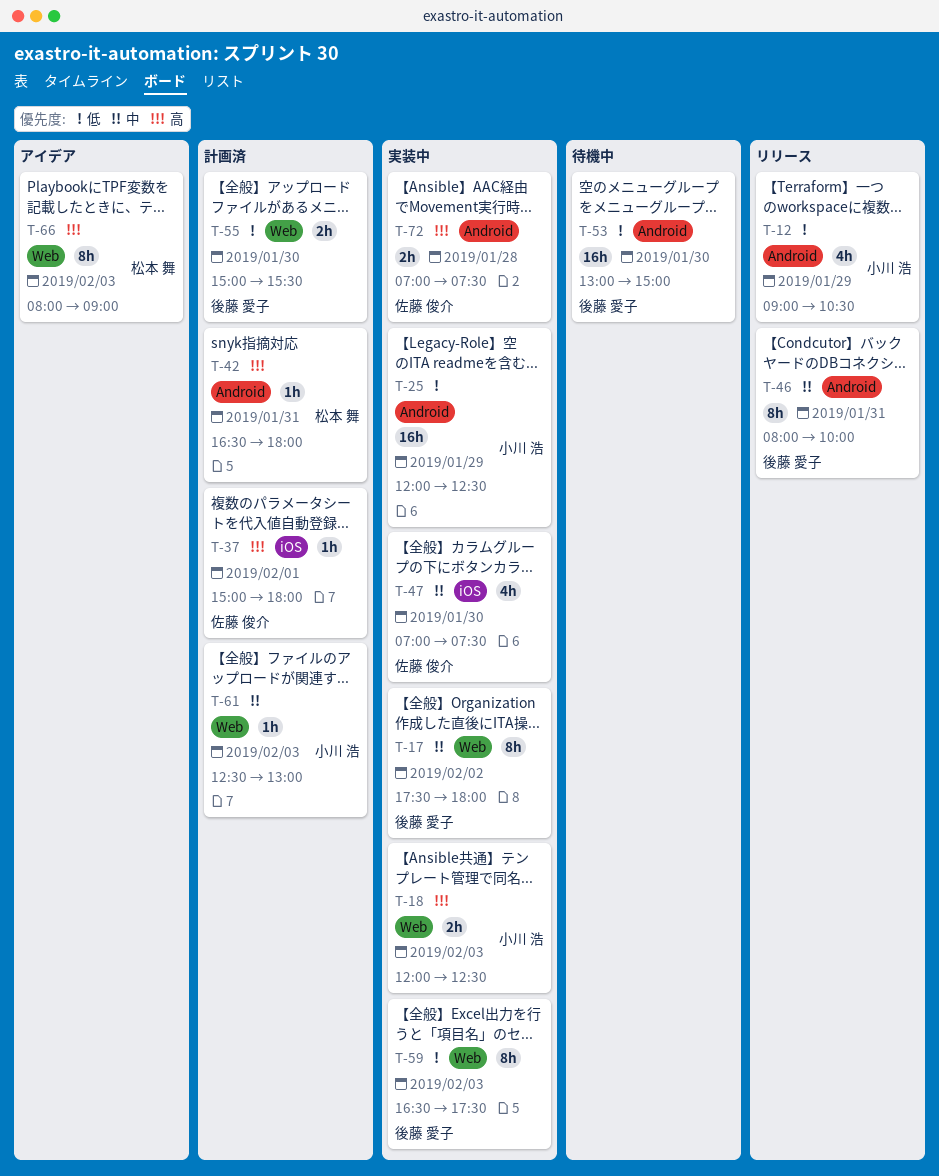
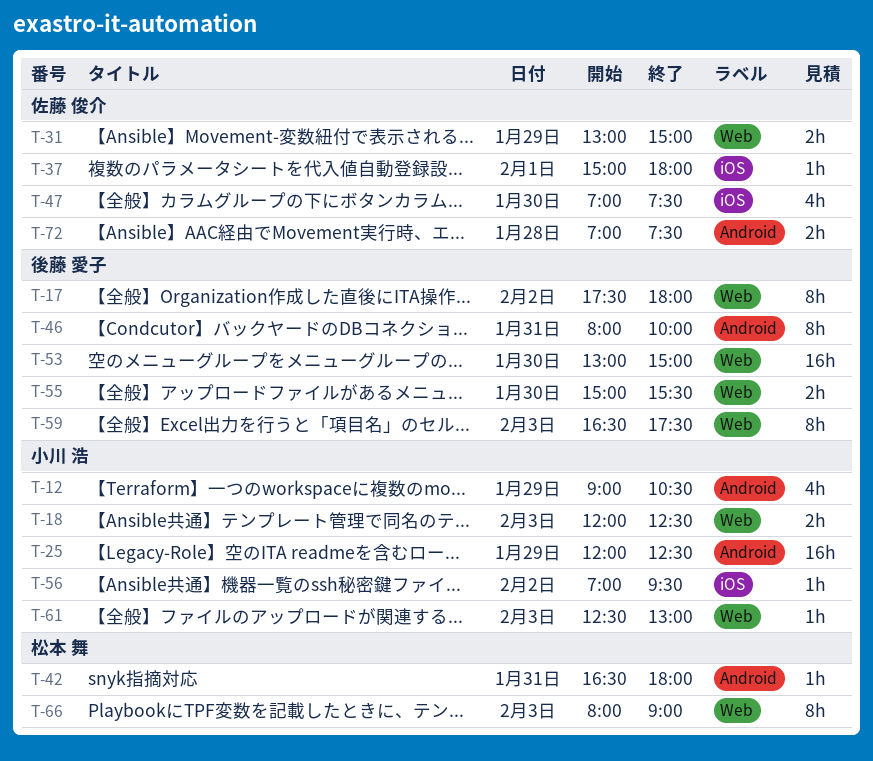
T-31: none -> present
T-53, label: Android -> Web
T-56: none -> present

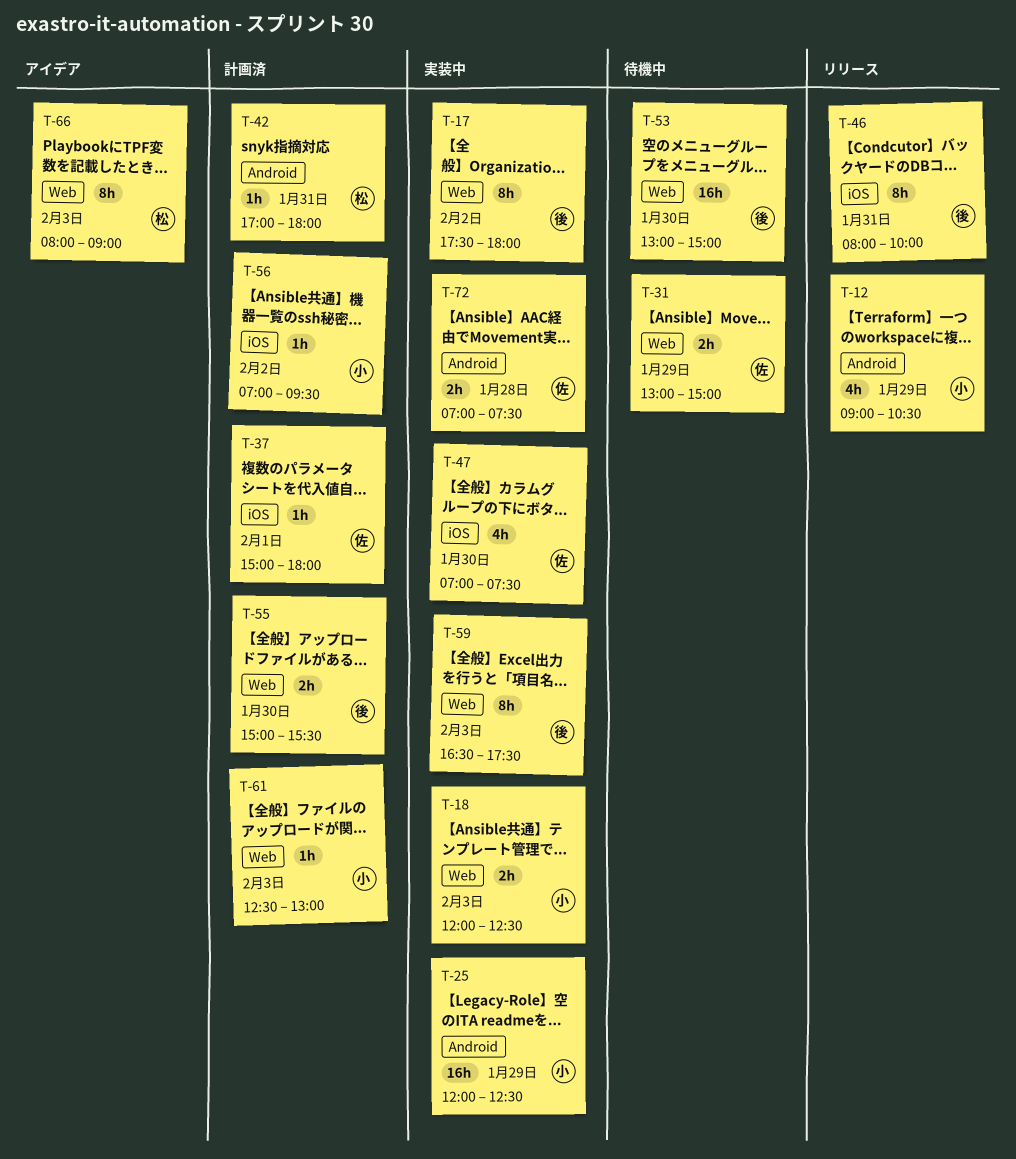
T-42, begins: 16:30 -> 17:00
T-46, label: Android -> iOS

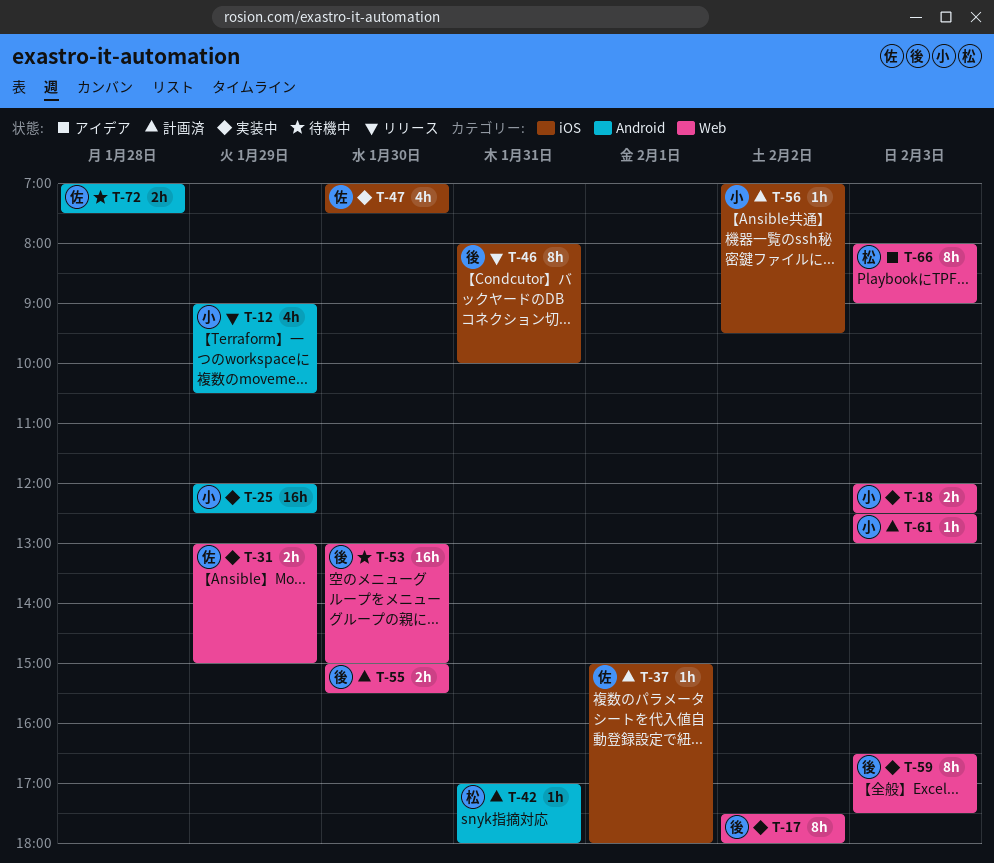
T-31, status: 待機中 -> 実装中
T-72, status: 実装中 -> 待機中

